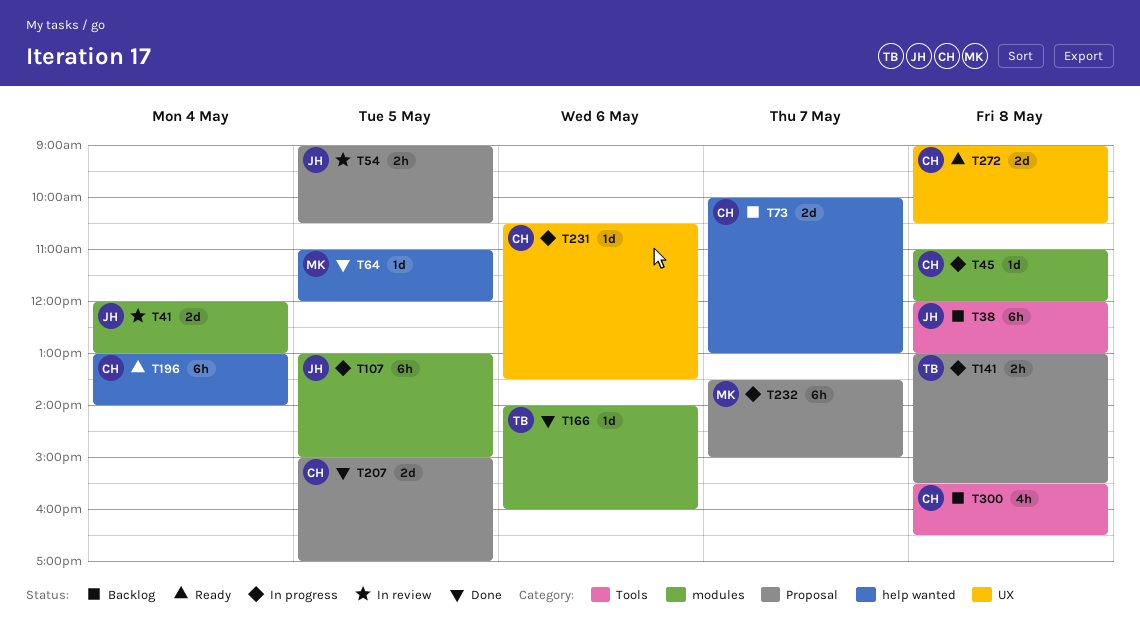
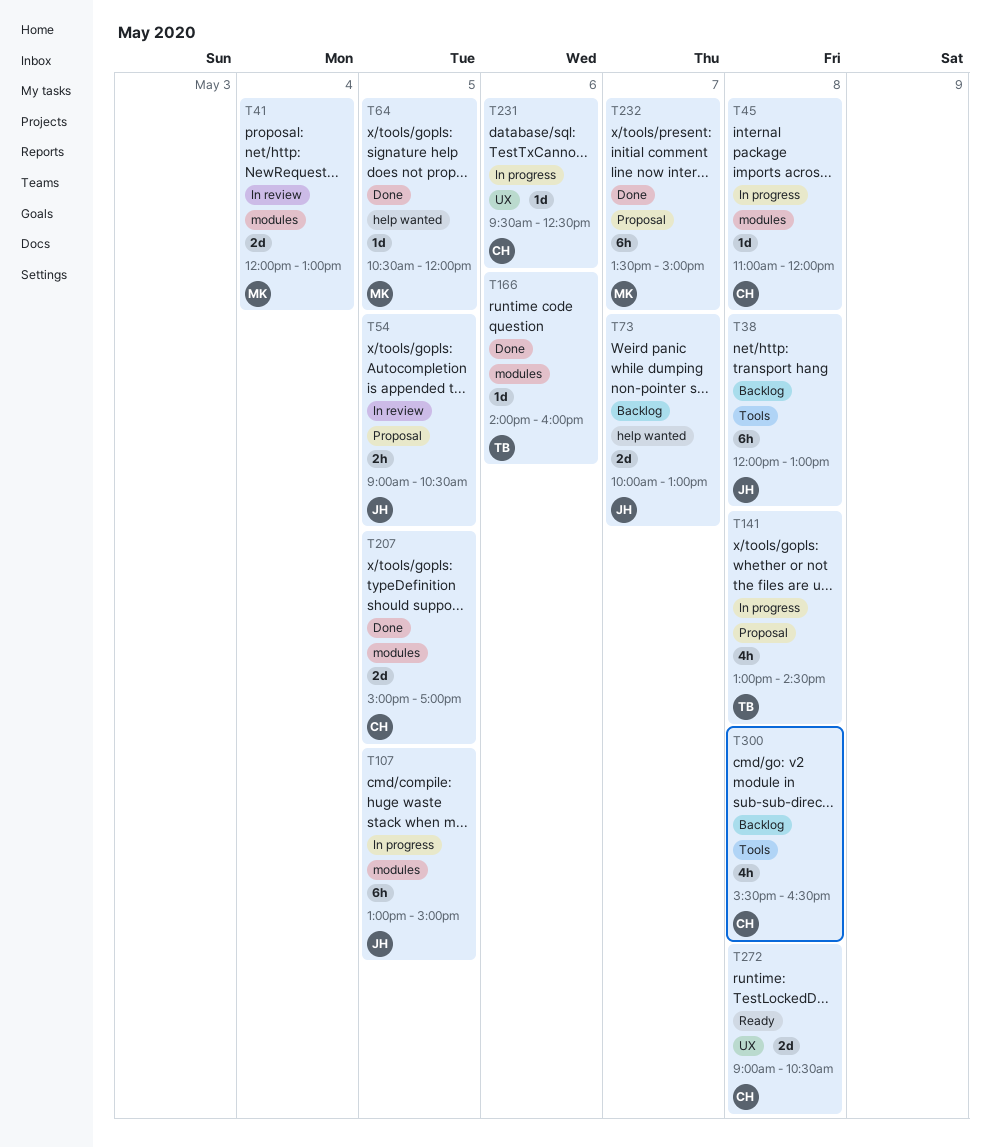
T41, owner: JH -> MK
T64, begins: 11:00 -> 10:30
T73, owner: CH -> JH
T141, estimate: 2h -> 4h
T141, ends: 15:30 -> 14:30
T196: present -> none
T207, label: Proposal -> modules
T231, begins: 10:30 -> 09:30
T231, ends: 13:30 -> 12:30
T232, status: In progress -> Done

